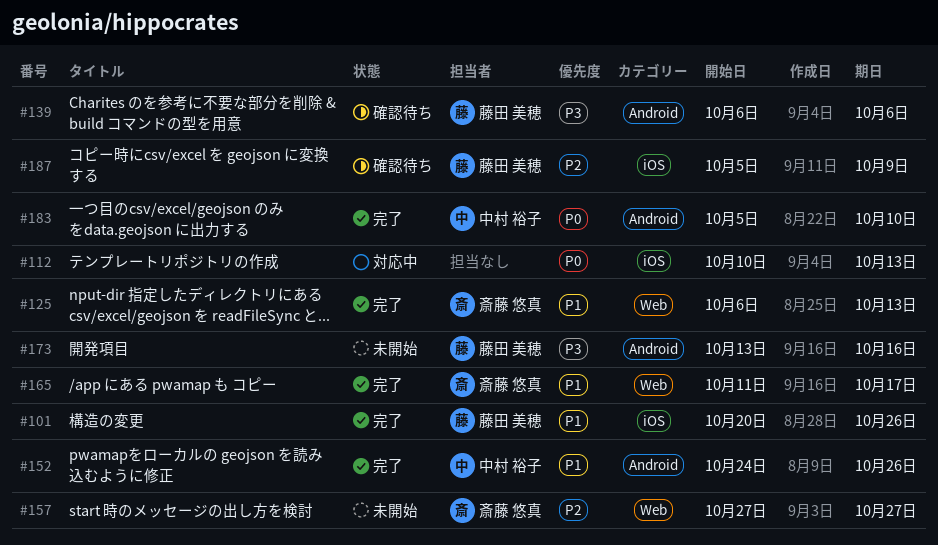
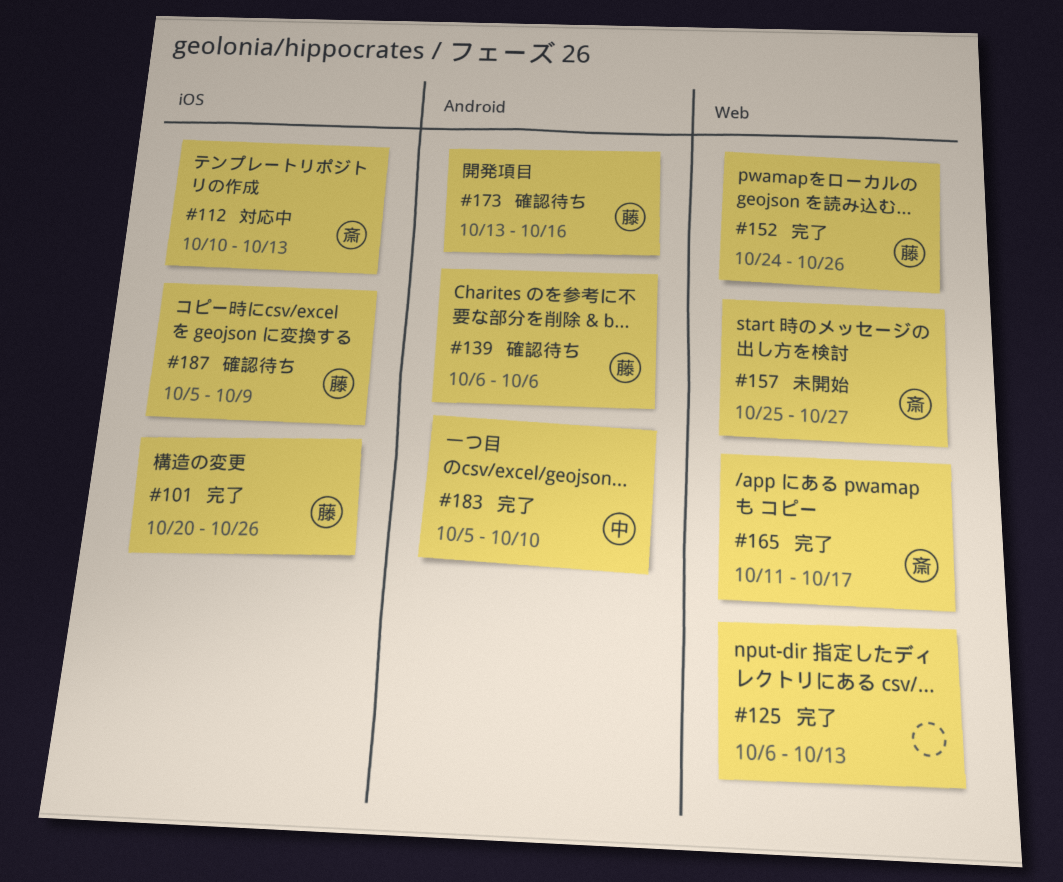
#112, owner: none -> 斎藤 悠真
#125, owner: 斎藤 悠真 -> none
#152, owner: 中村 裕子 -> 藤田 美穂
#152, label: Android -> Web
#157, start: Oct 27 -> Oct 25
#173, status: 未開始 -> 確認待ち

